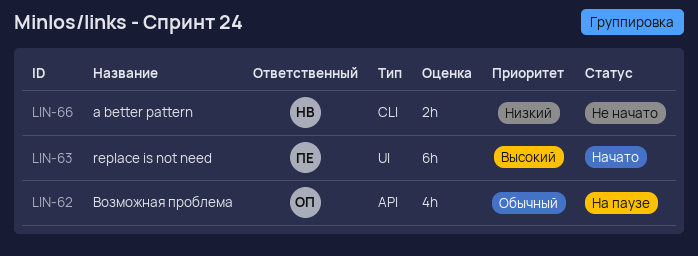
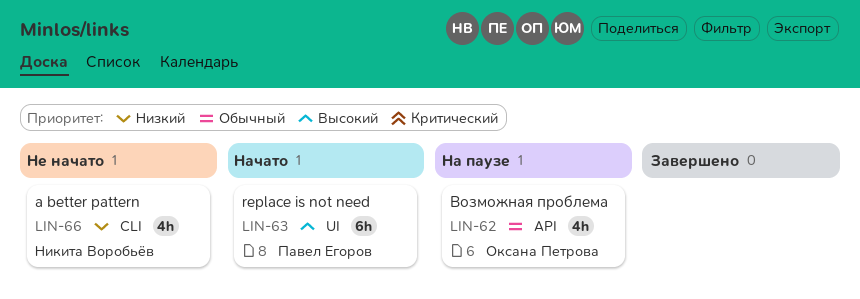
LIN-66, estimate: 2h -> 4h

